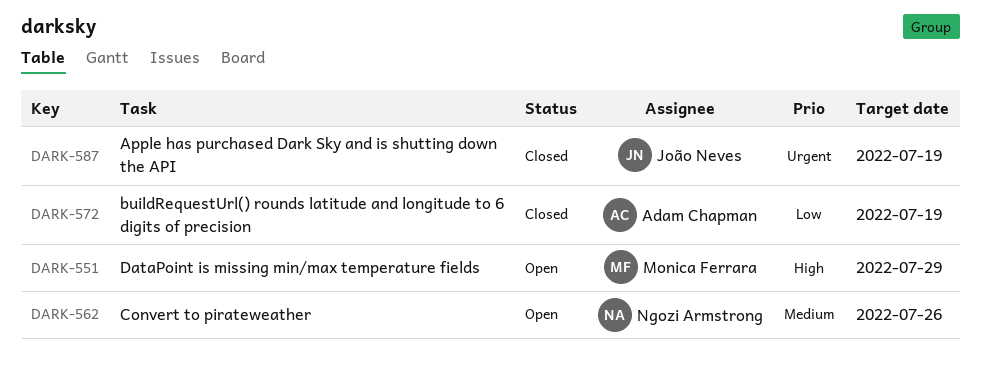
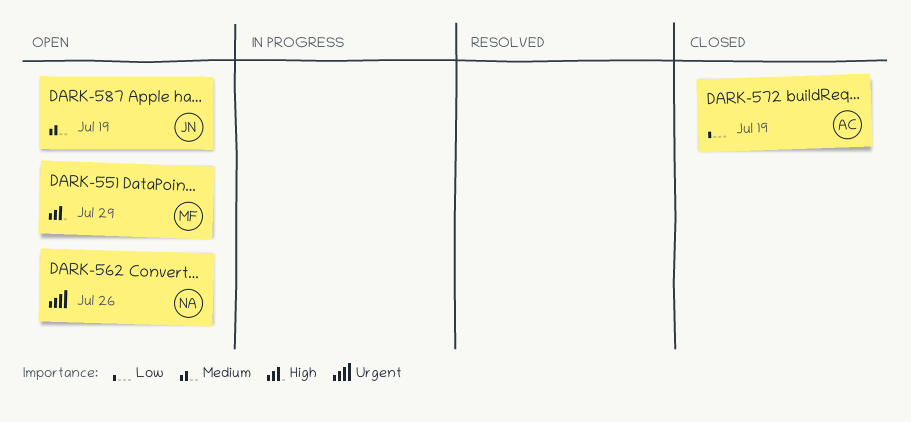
DARK-562, priority: Medium -> Urgent
DARK-587, status: Closed -> Open
DARK-587, priority: Urgent -> Medium

